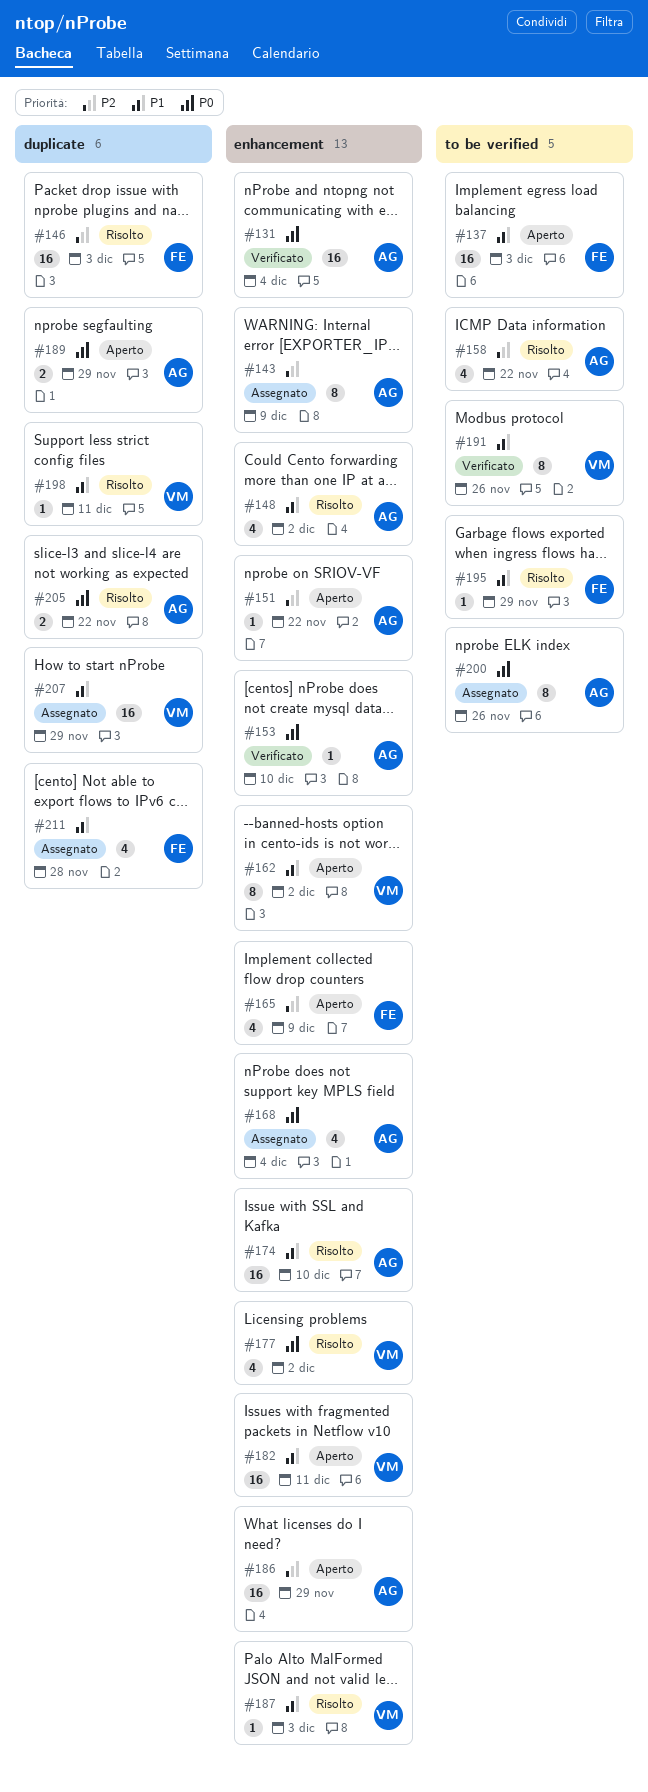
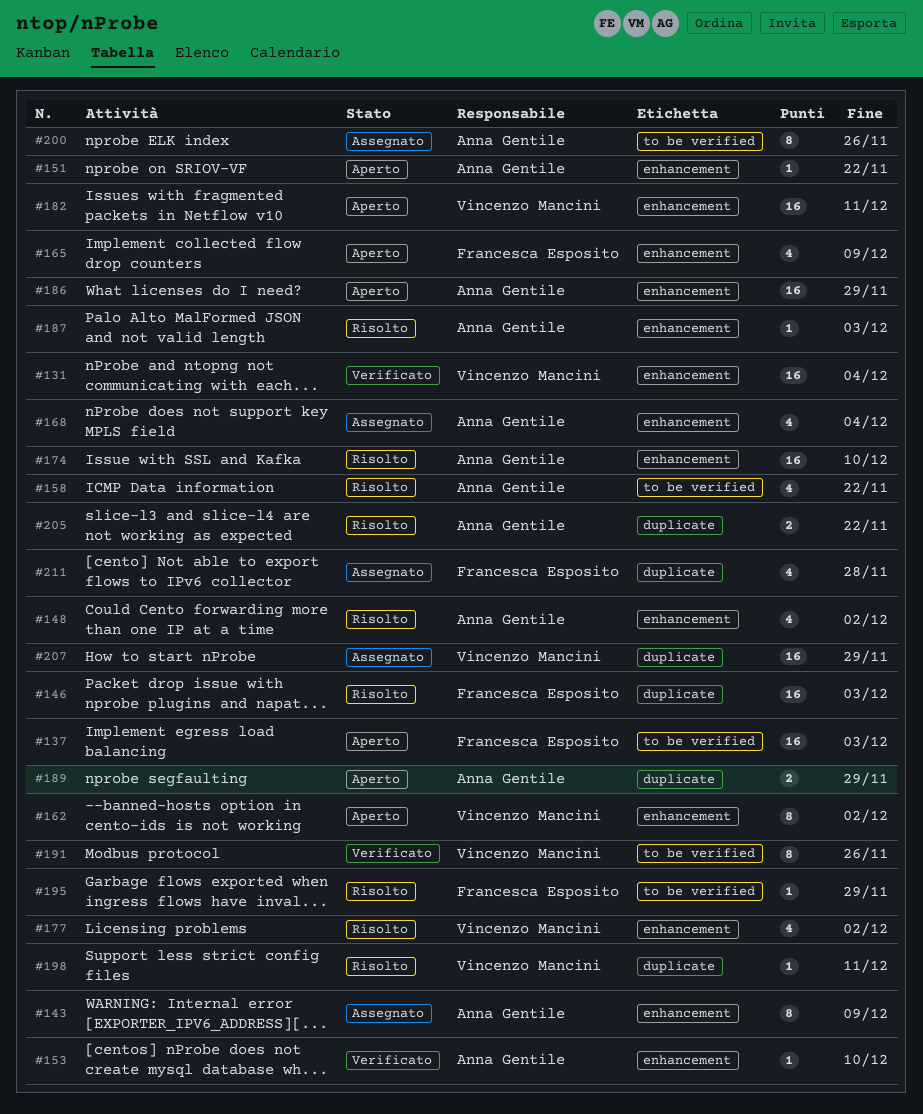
#131, owner: Anna Gentile -> Vincenzo Mancini
#187, owner: Vincenzo Mancini -> Anna Gentile

